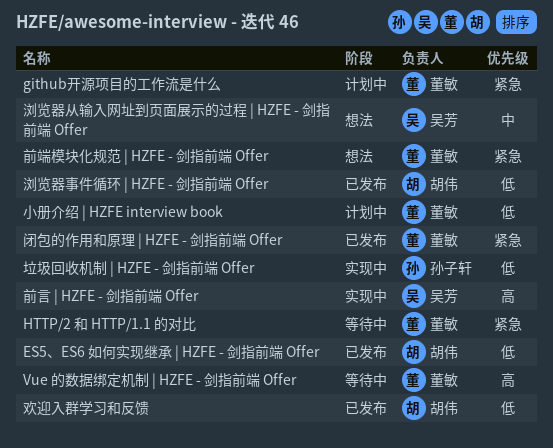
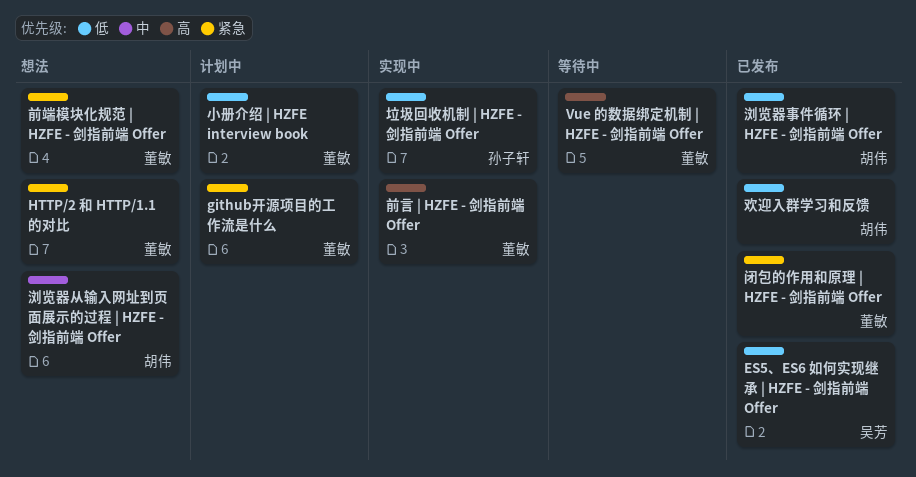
ES5、ES6 如何实现继承 | HZFE - 剑指前端 Offer, owner: 胡伟 -> 吴芳
HTTP/2 和 HTTP/1.1 的对比, status: 等待中 -> 想法
前言 | HZFE - 剑指前端 Offer, owner: 吴芳 -> 董敏
浏览器从输入网址到页面展示的过程 | HZFE - 剑指前端 Offer, owner: 吴芳 -> 胡伟

